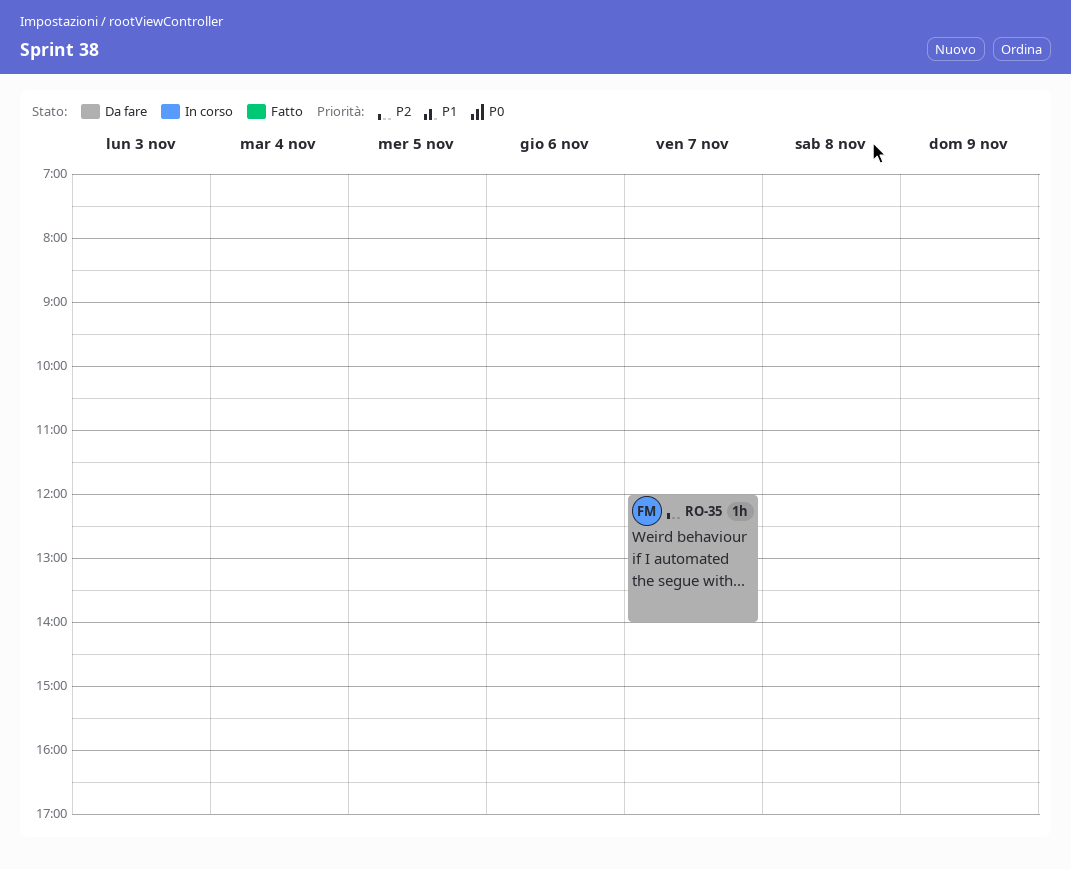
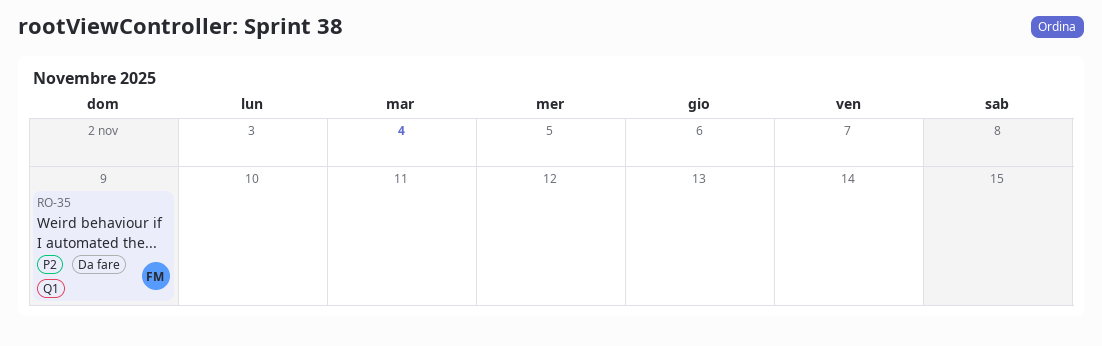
RO-35, day: Nov 7 -> Nov 9

